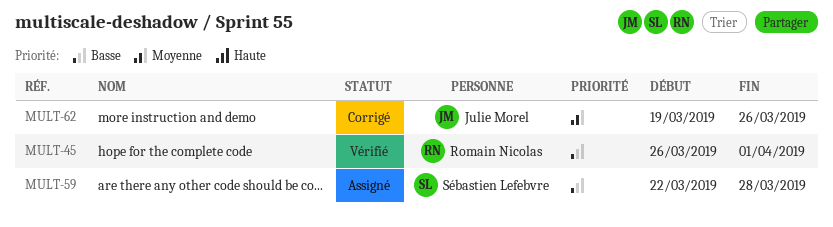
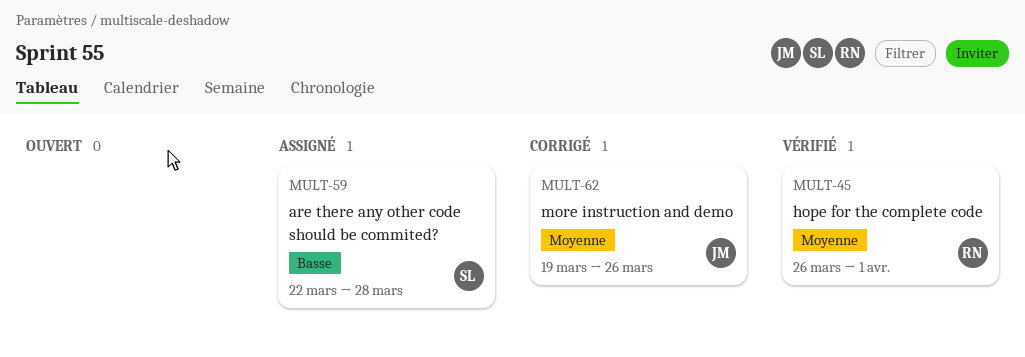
MULT-45, priority: Basse -> Moyenne

